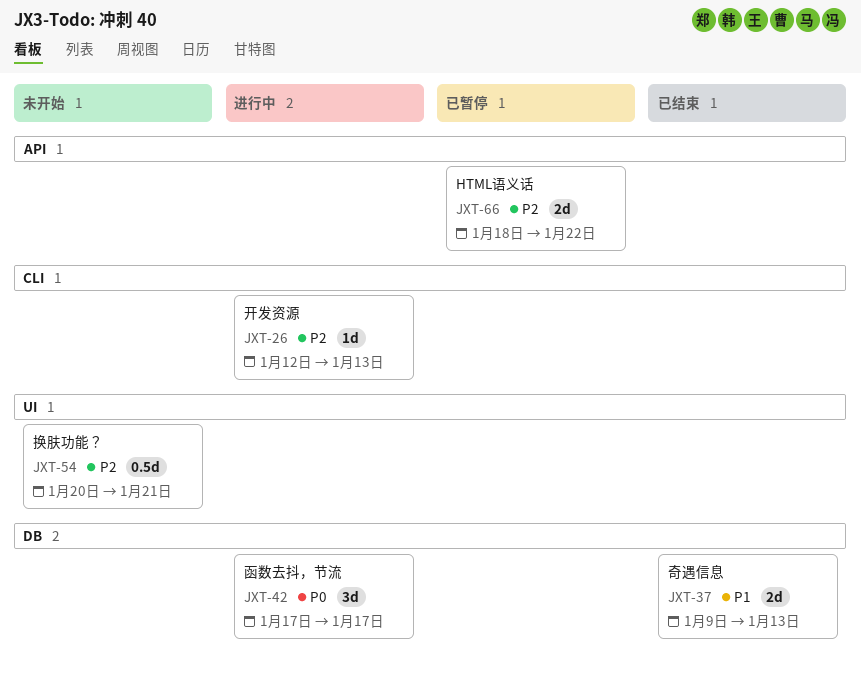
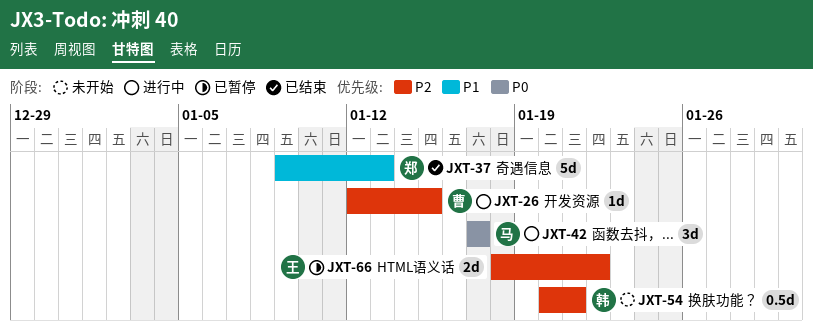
JXT-26, due: Jan 13 -> Jan 15
JXT-37, estimate: 2d -> 5d

